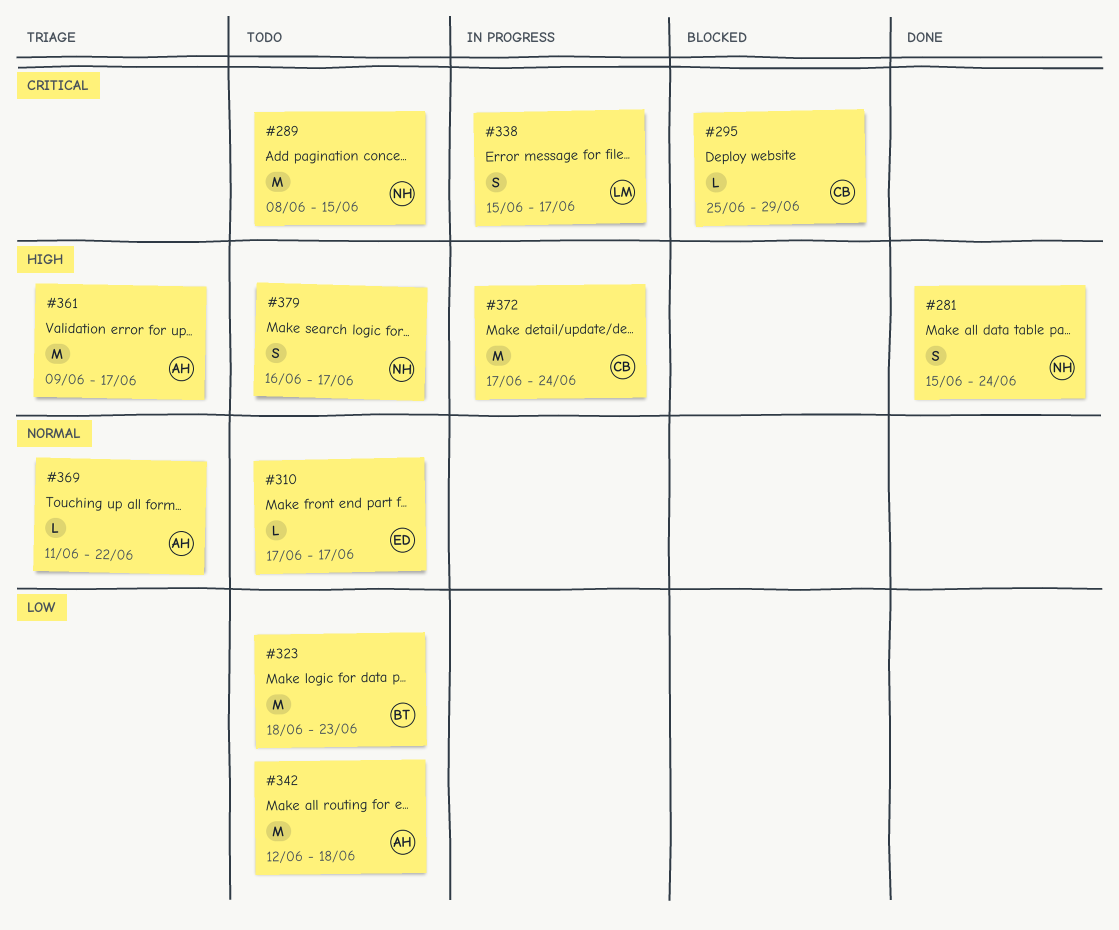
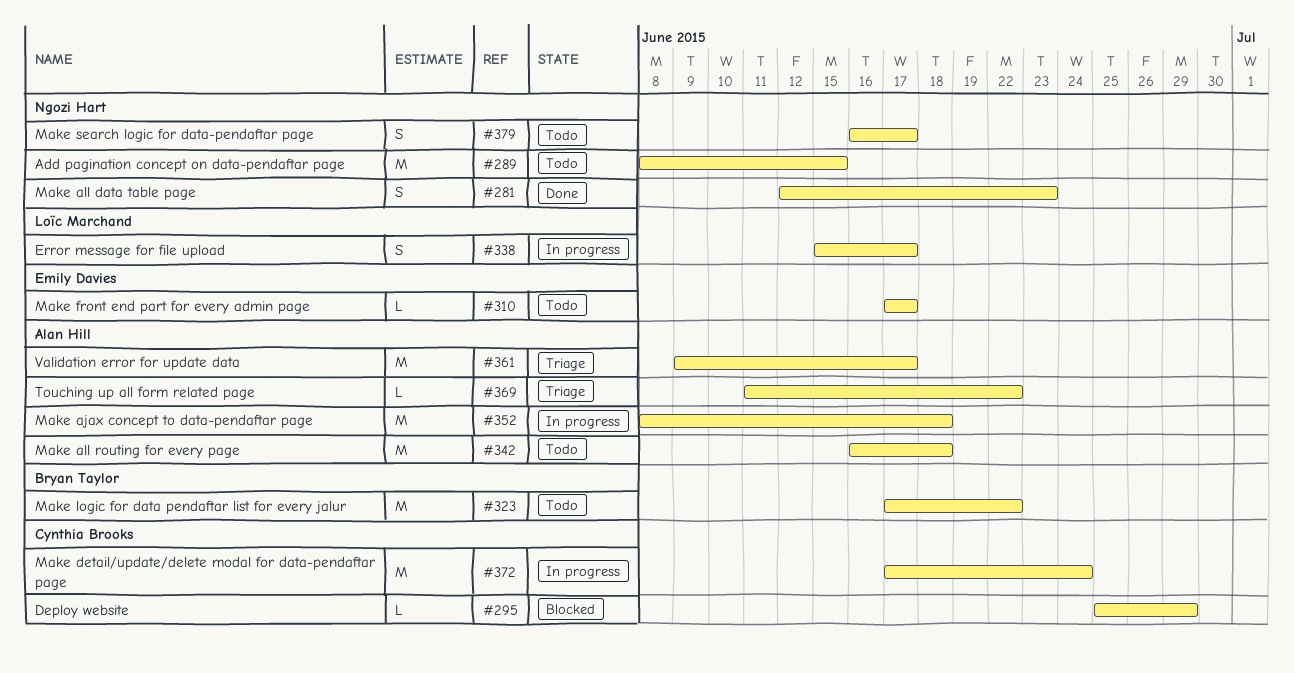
#281, start: Jun 15 -> Jun 12
#281, due: Jun 24 -> Jun 23
#323, start: Jun 18 -> Jun 17
#323, due: Jun 23 -> Jun 22
#342, start: Jun 12 -> Jun 16
#352: none -> present

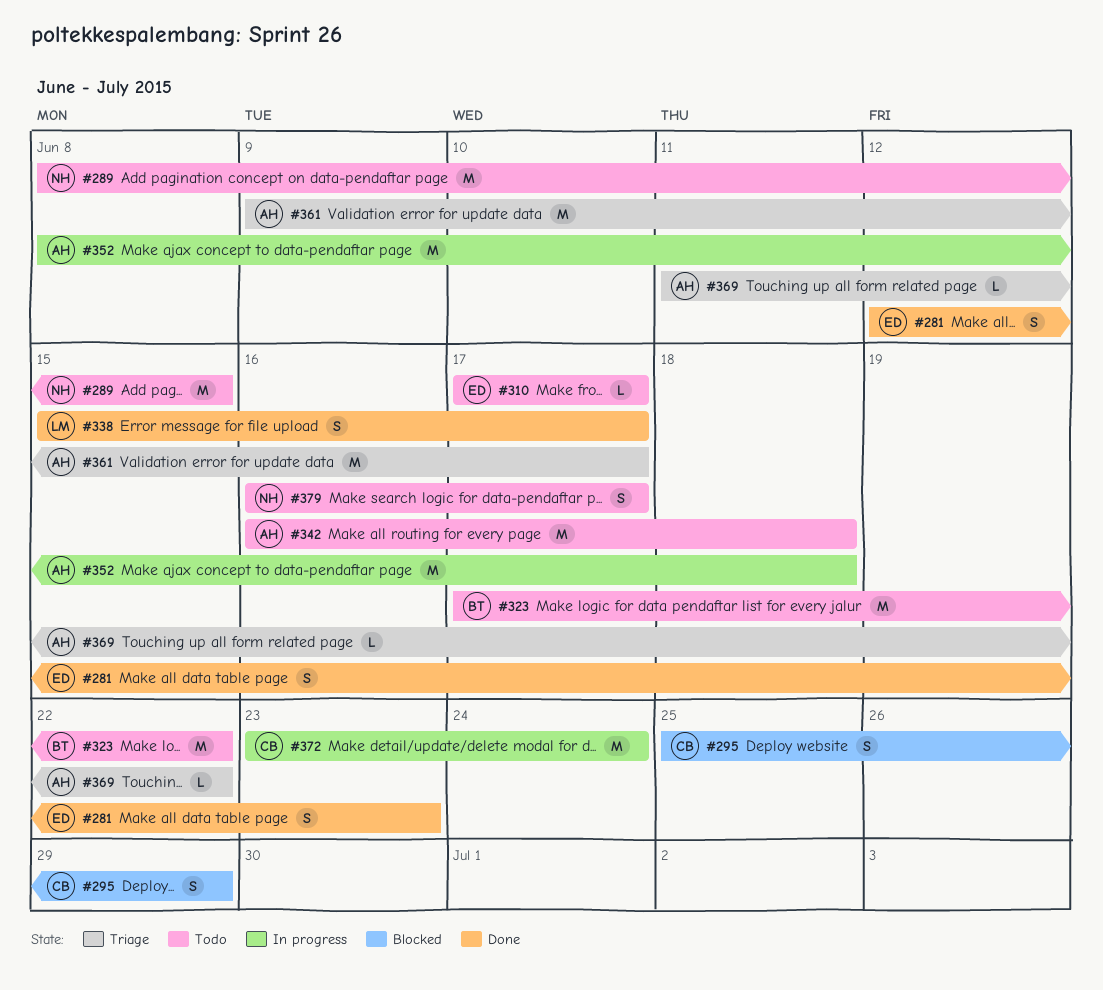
#281, owner: Ngozi Hart -> Emily Davies
#295, estimate: L -> S
#338, status: In progress -> Done
#372, start: Jun 17 -> Jun 23

